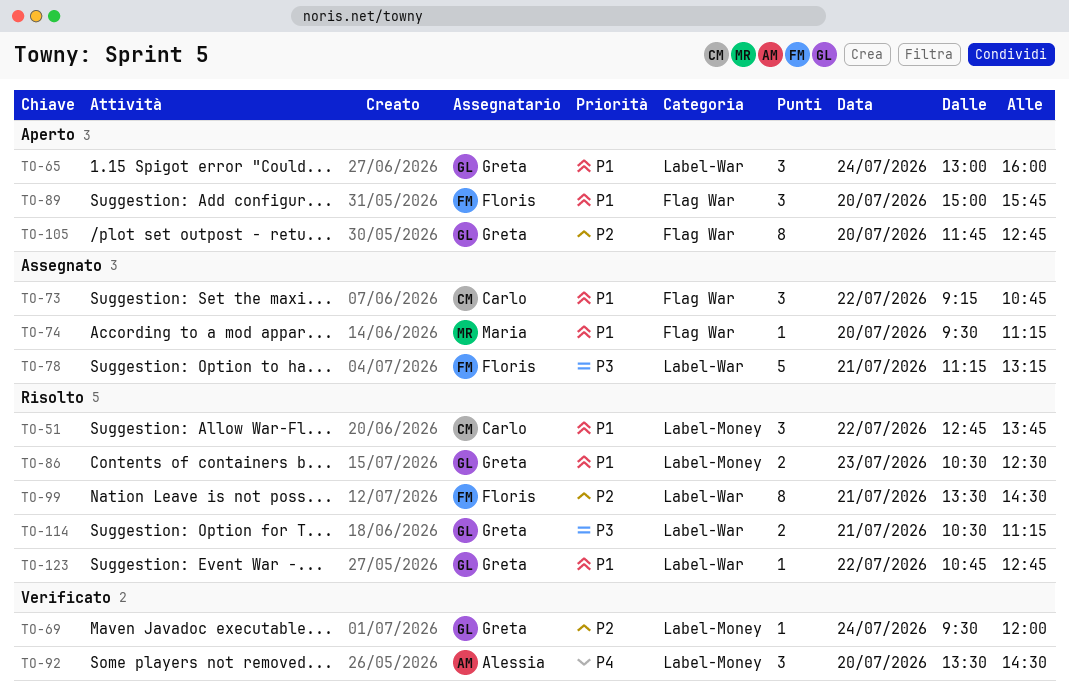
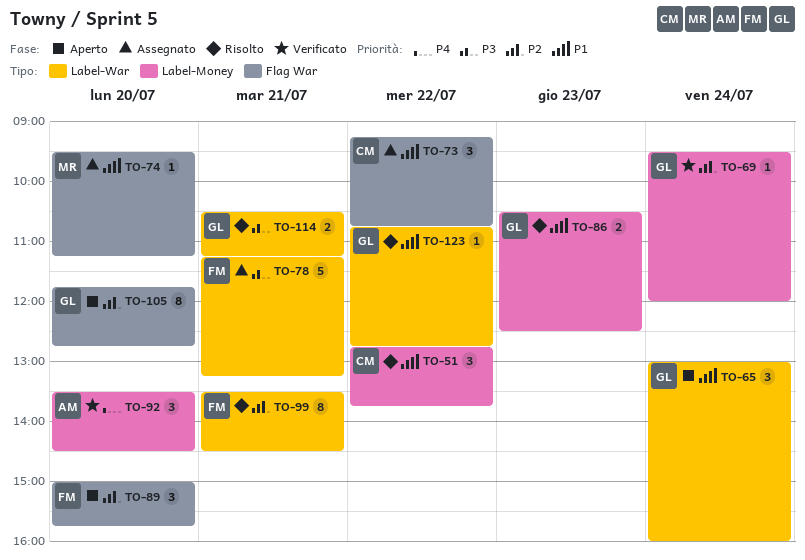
TO-89, priority: P1 -> P2

